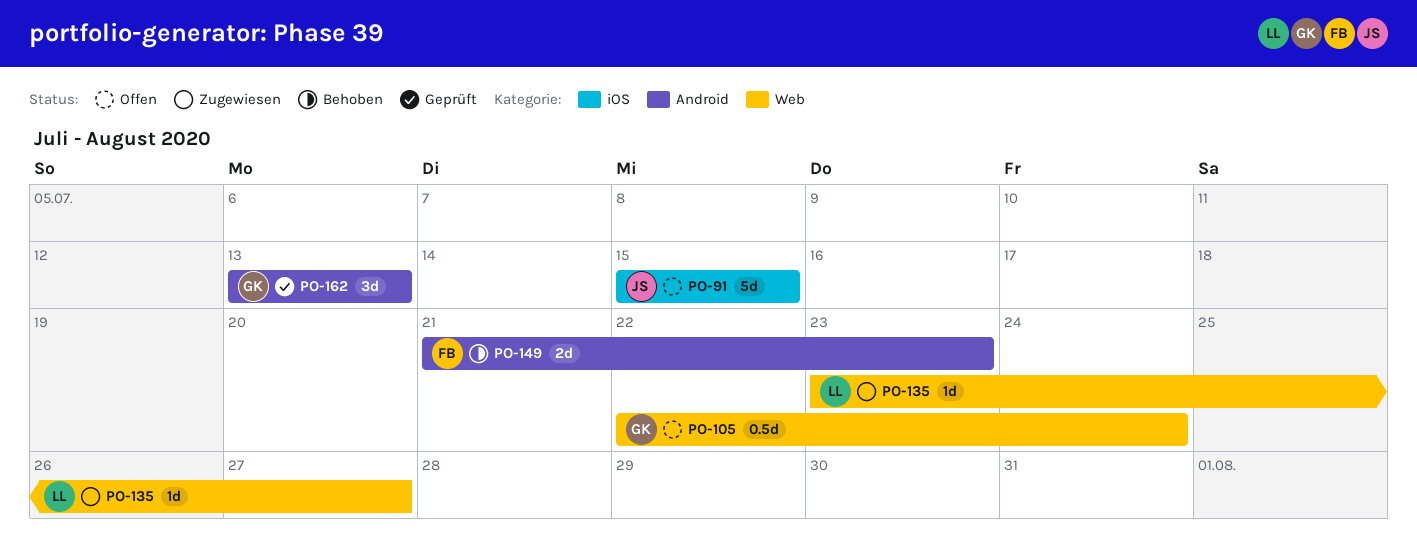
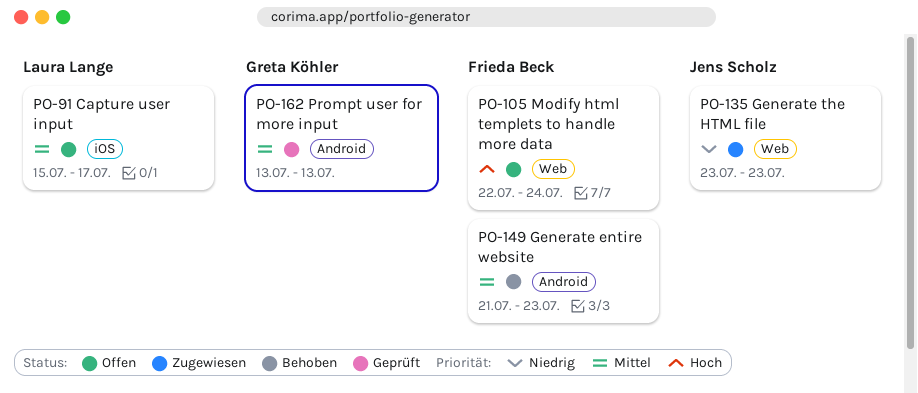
PO-91, owner: Jens Scholz -> Laura Lange
PO-91, due: Jul 15 -> Jul 17
PO-105, owner: Greta Köhler -> Frieda Beck
PO-135, owner: Laura Lange -> Jens Scholz
PO-135, due: Jul 27 -> Jul 23

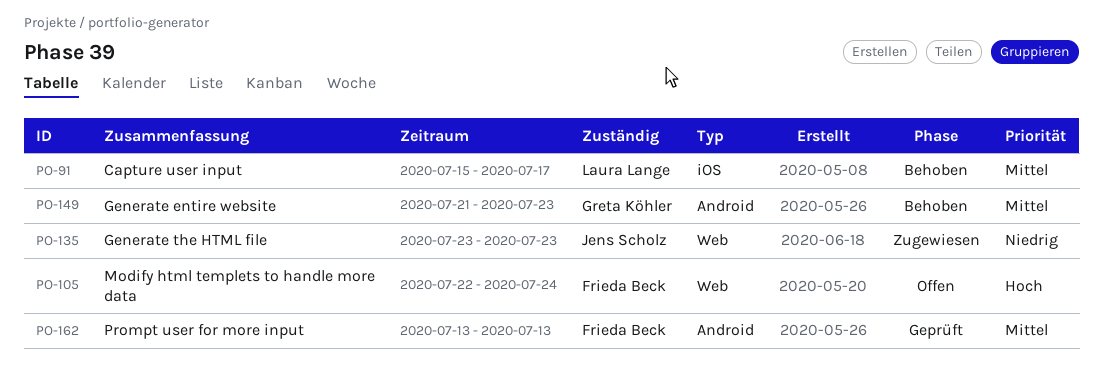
PO-91, status: Offen -> Behoben
PO-149, owner: Frieda Beck -> Greta Köhler
PO-162, owner: Greta Köhler -> Frieda Beck

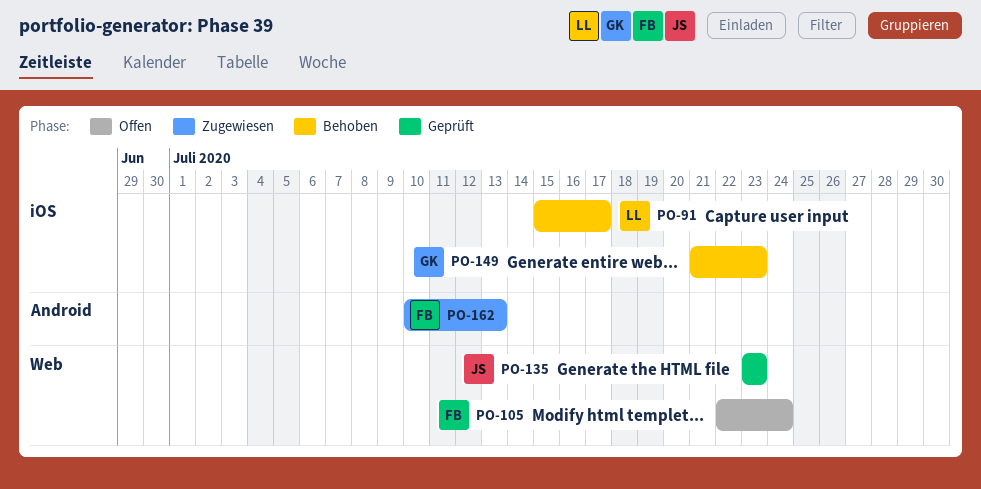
PO-135, status: Zugewiesen -> Geprüft
PO-149, label: Android -> iOS
PO-162, status: Geprüft -> Zugewiesen
PO-162, start: Jul 13 -> Jul 10

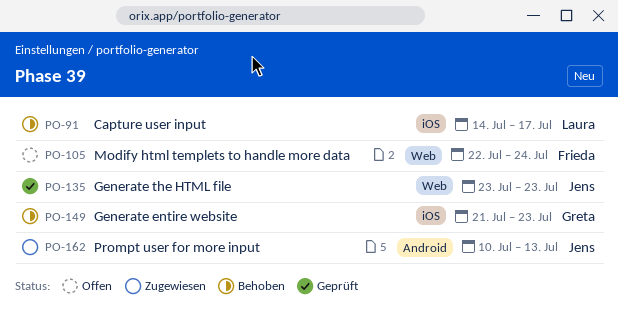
PO-91, start: Jul 15 -> Jul 14
PO-162, owner: Frieda -> Jens

